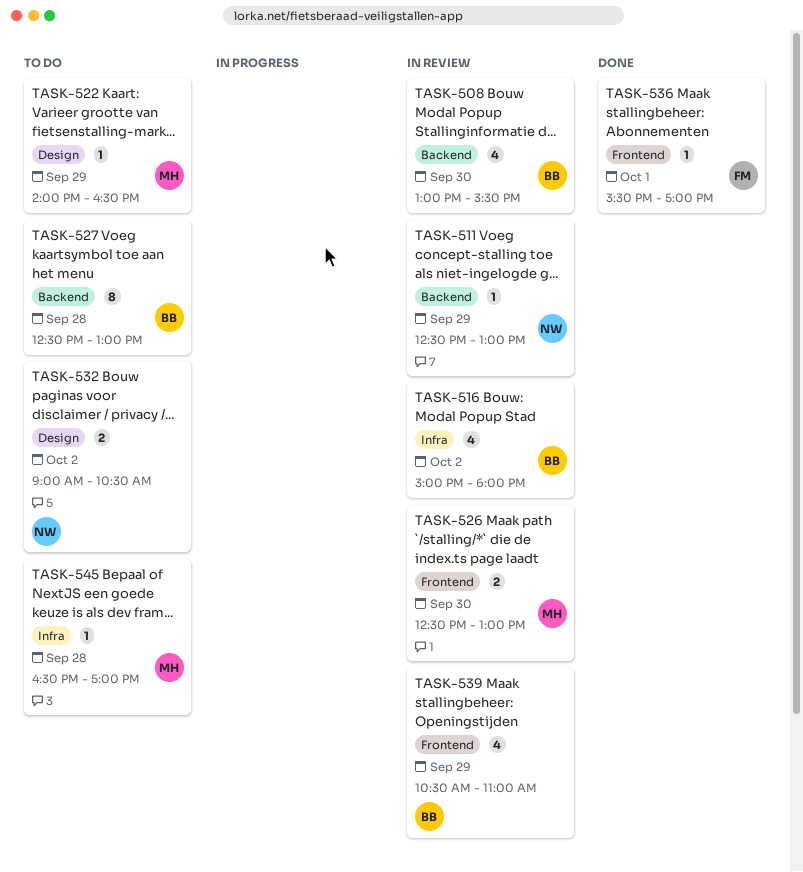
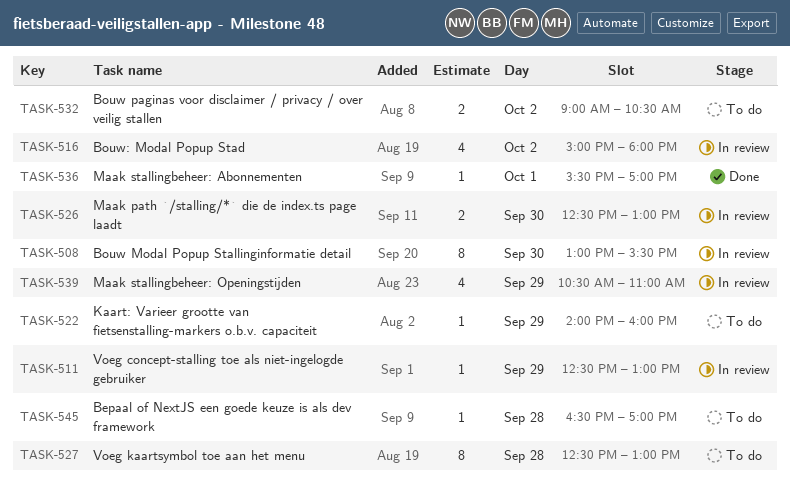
TASK-508, estimate: 4 -> 8
TASK-522, ends: 16:30 -> 16:00

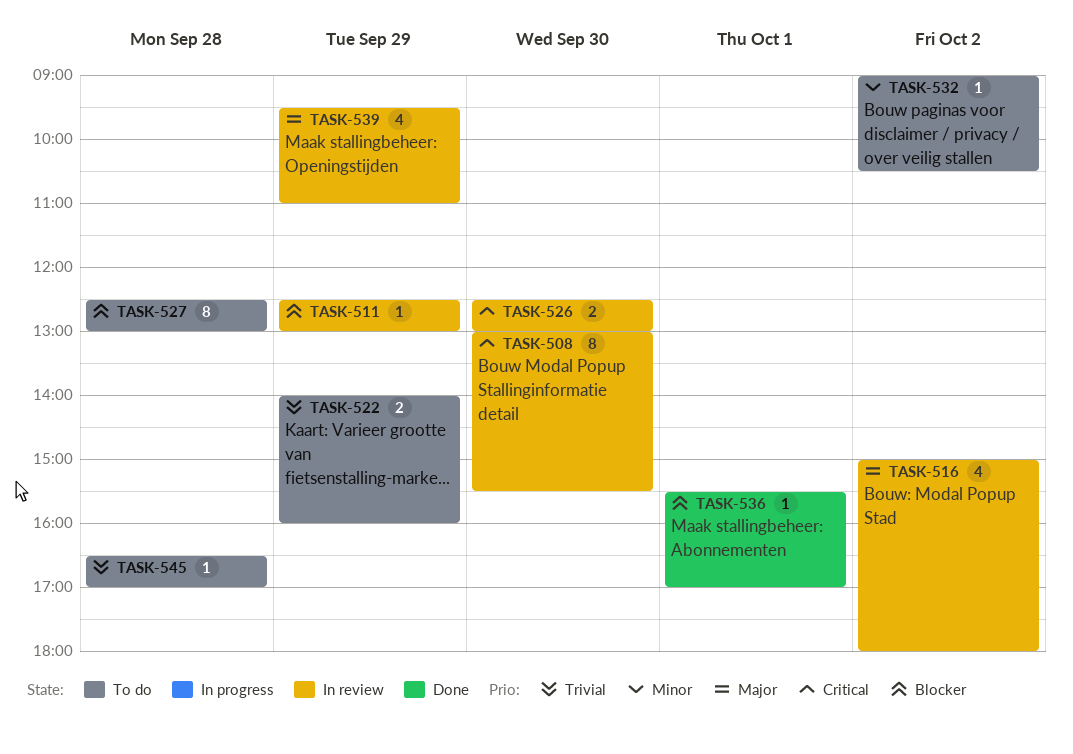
TASK-522, estimate: 1 -> 2
TASK-532, estimate: 2 -> 1
TASK-539, begins: 10:30 -> 09:30

